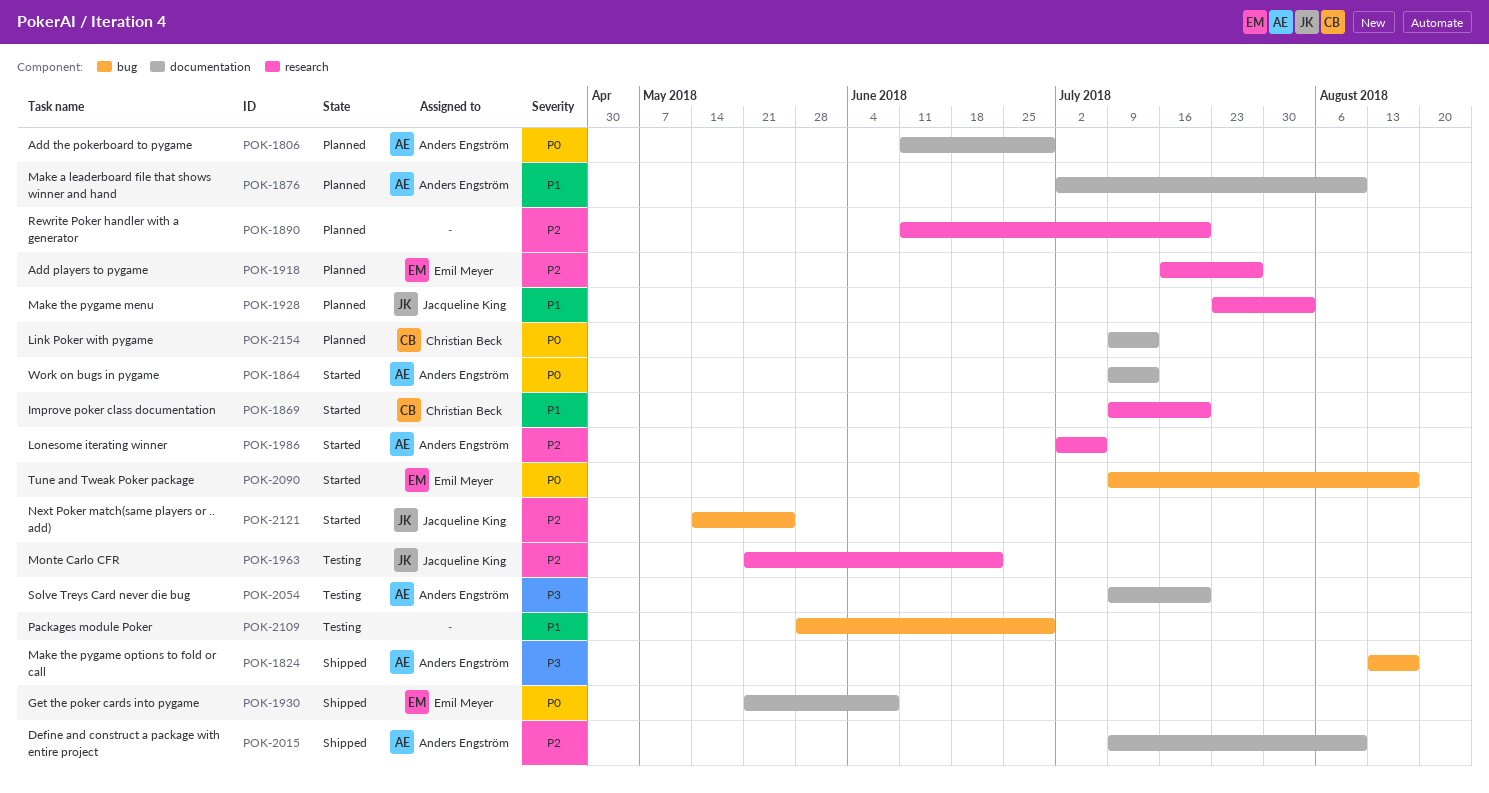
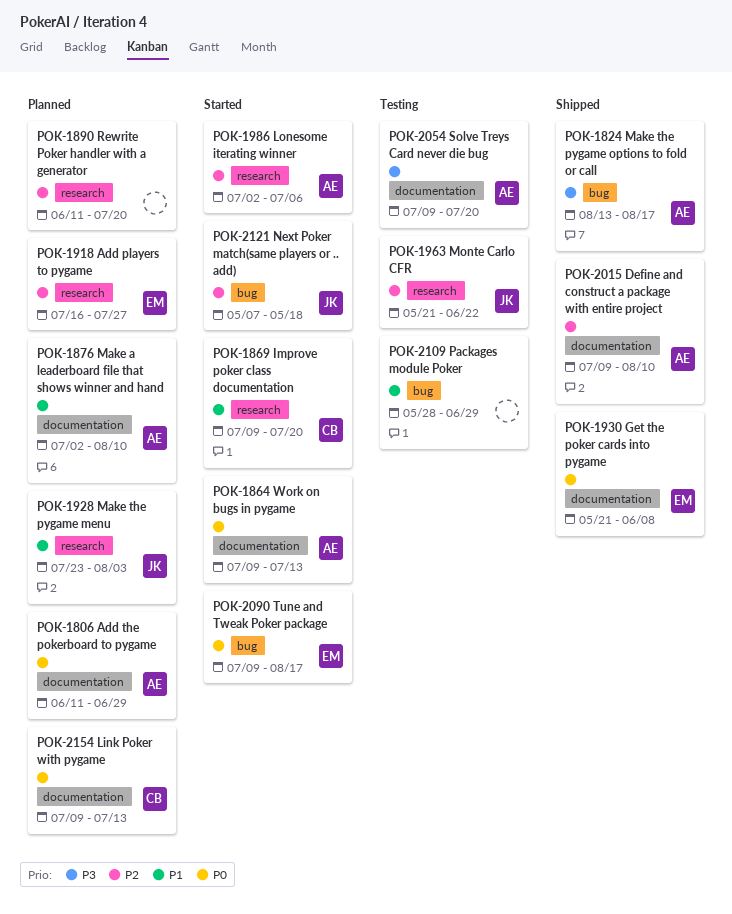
POK-2121, start: May 14 -> May 7
POK-2121, due: May 25 -> May 18

